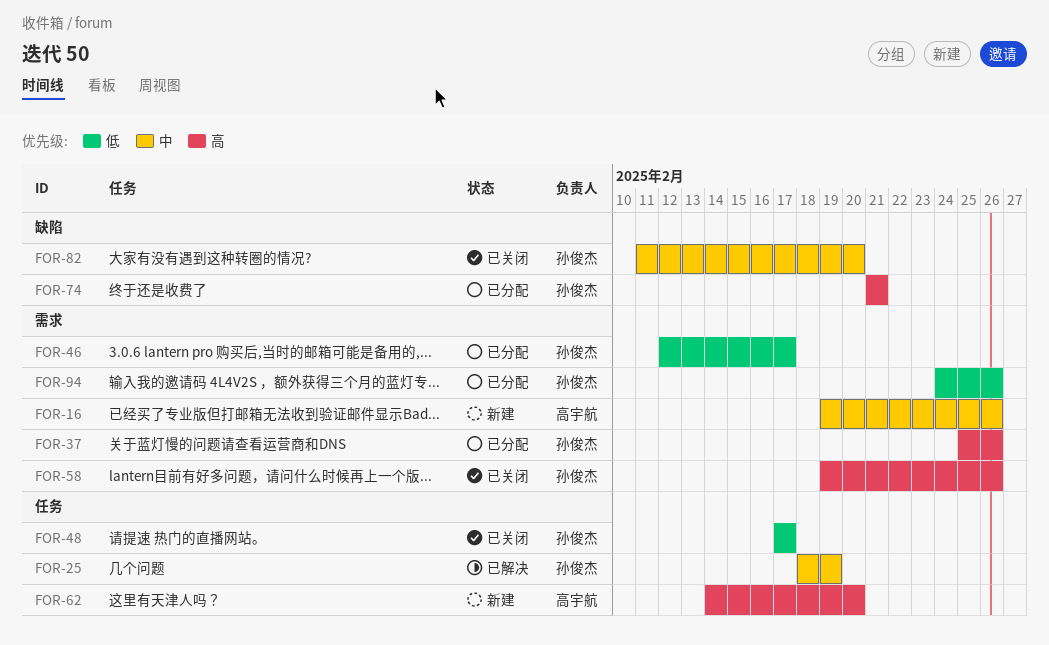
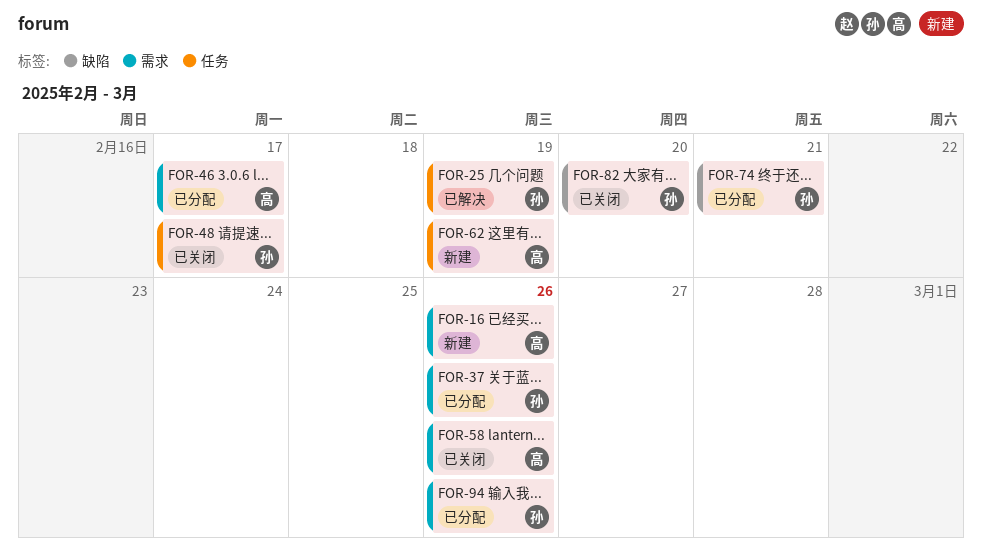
FOR-46, owner: 孙俊杰 -> 高宇航
FOR-58, owner: 孙俊杰 -> 高宇航
FOR-62, due: Feb 20 -> Feb 19

